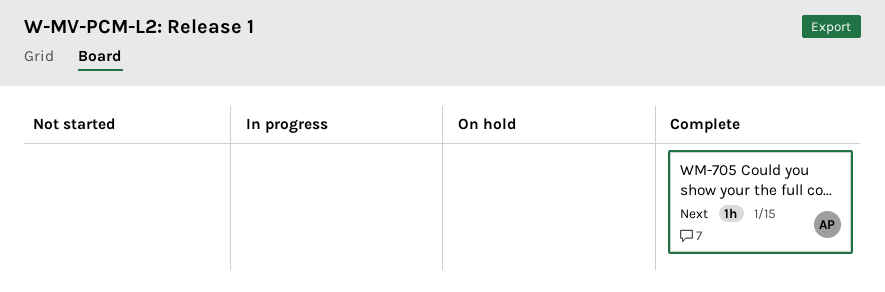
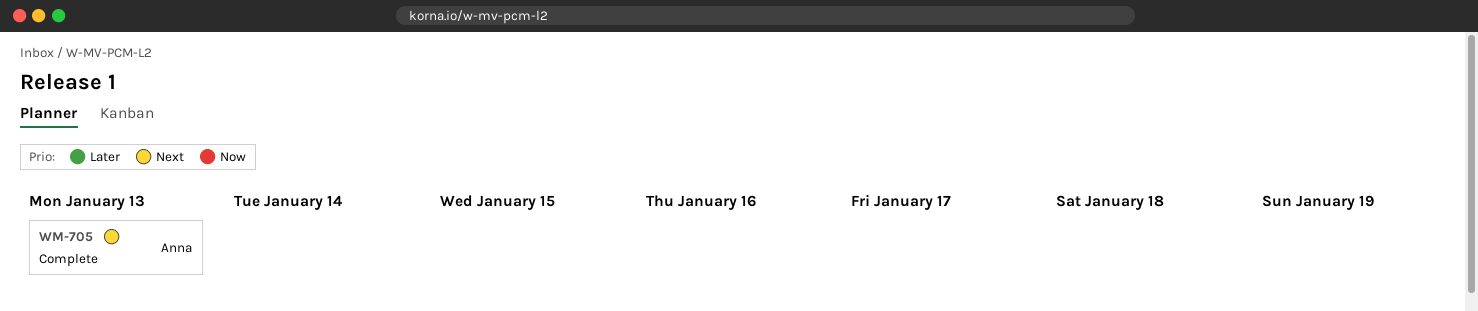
WM-705, due: Jan 15 -> Jan 13

